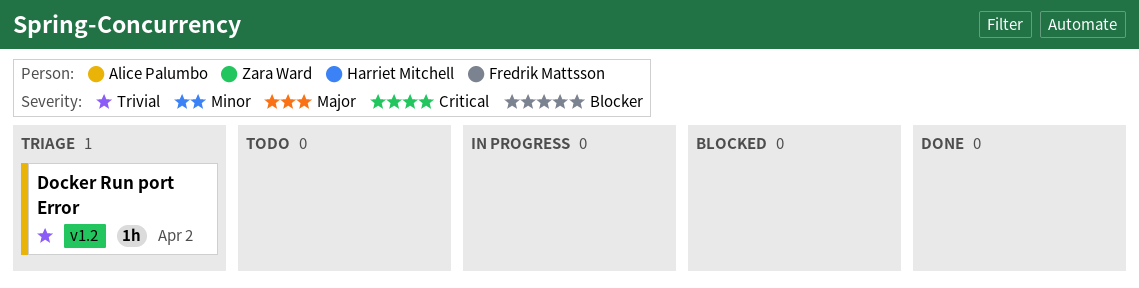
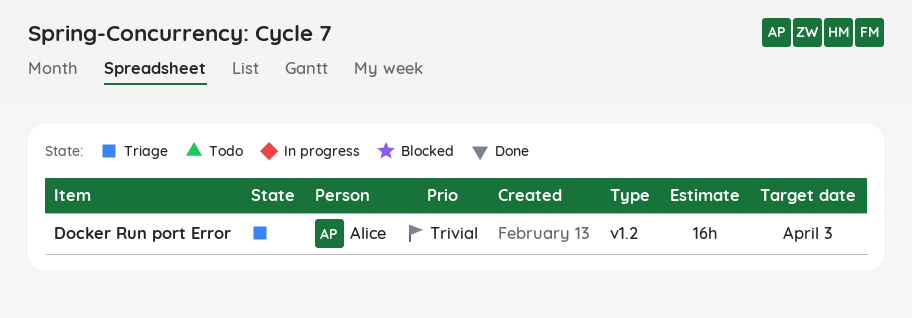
Docker Run port Error, estimate: 1h -> 16h
Docker Run port Error, due: Apr 2 -> Apr 3

